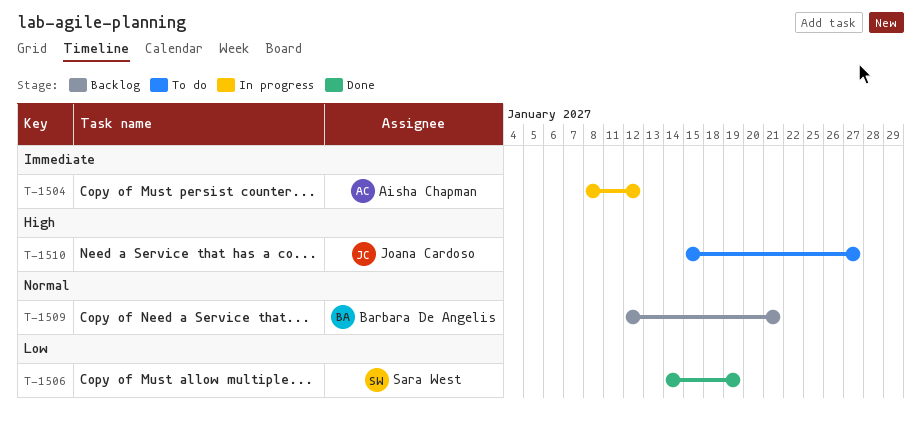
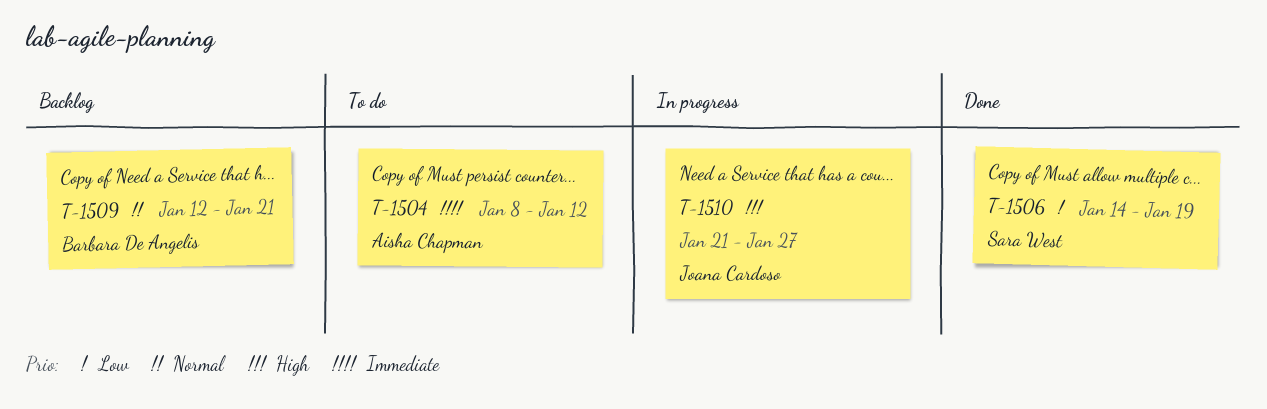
T-1504, status: In progress -> To do
T-1510, status: To do -> In progress
T-1510, start: Jan 15 -> Jan 21

